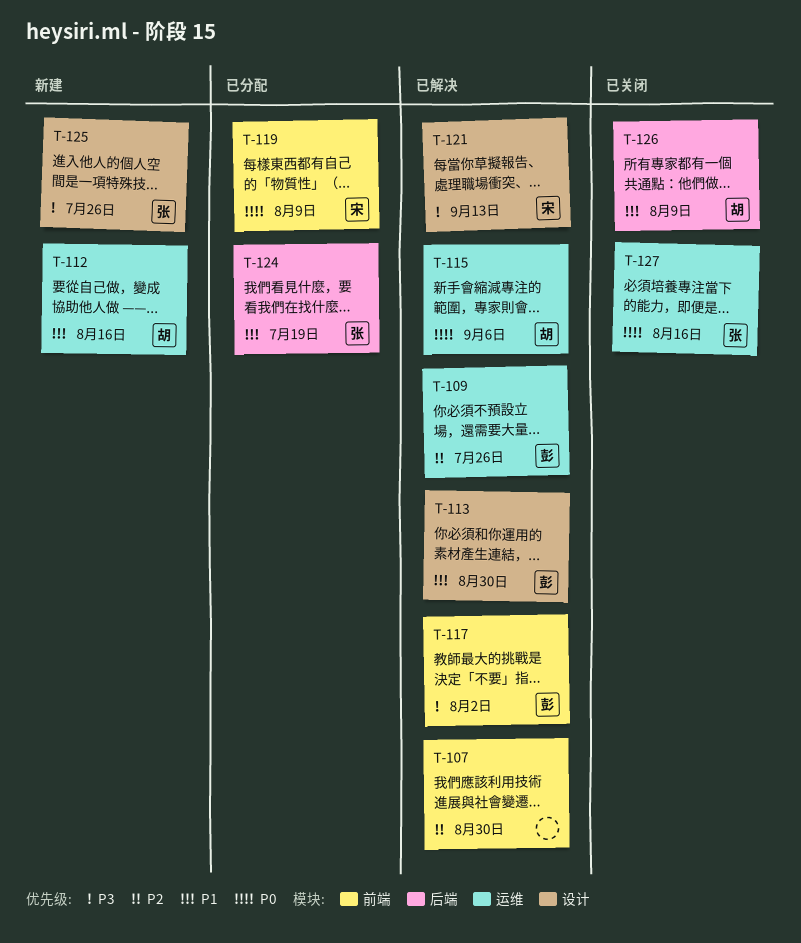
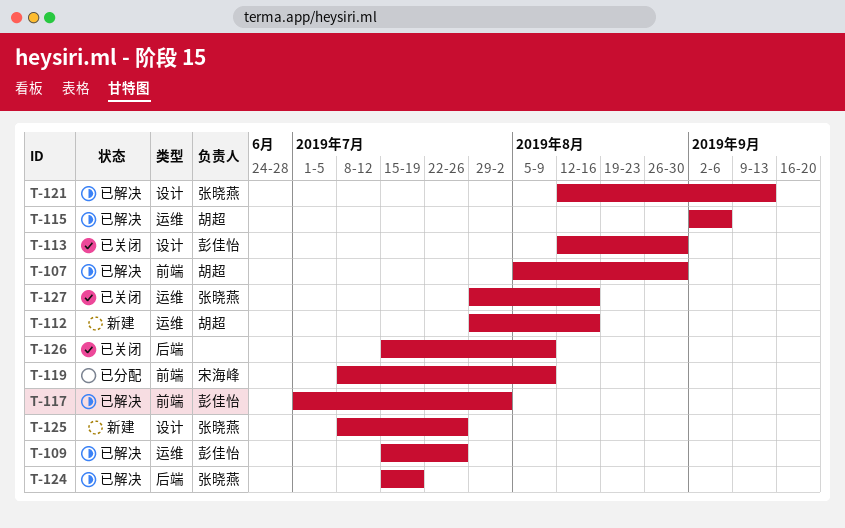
T-107, owner: none -> 胡超
T-113, status: 已解决 -> 已关闭
T-121, owner: 宋海峰 -> 张晓燕
T-124, status: 已分配 -> 已解决
T-126, owner: 胡超 -> none

